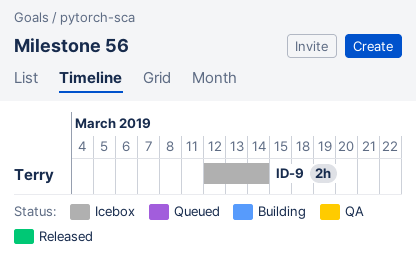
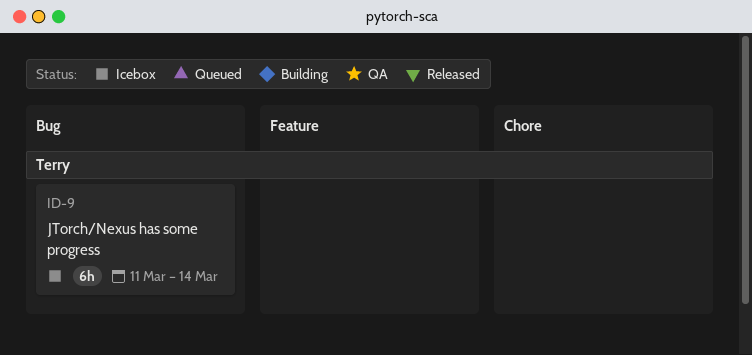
ID-9, estimate: 2h -> 6h
ID-9, start: Mar 12 -> Mar 11

